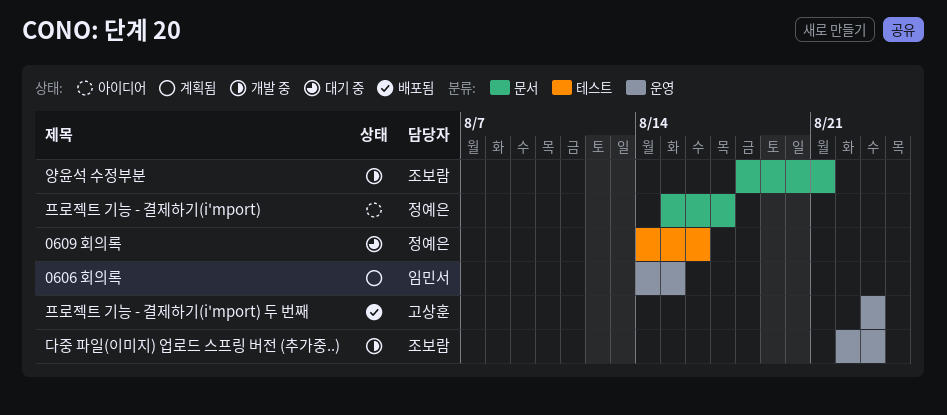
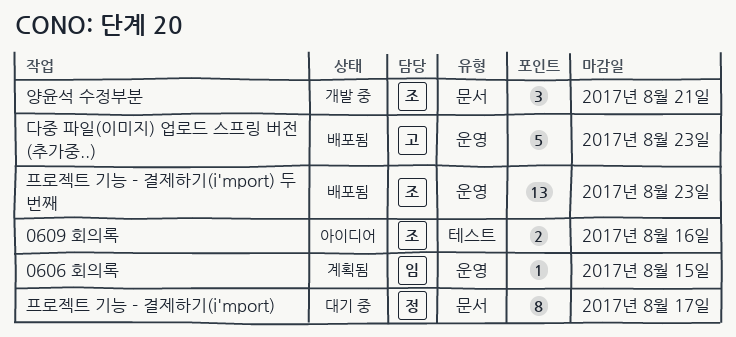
0609 회의록, status: 대기 중 -> 아이디어
0609 회의록, owner: 정예은 -> 조보람
다중 파일(이미지) 업로드 스프링 버전 (추가중..), status: 개발 중 -> 배포됨
다중 파일(이미지) 업로드 스프링 버전 (추가중..), owner: 조보람 -> 고상훈
프로젝트 기능 - 결제하기(i'mport), status: 아이디어 -> 대기 중
프로젝트 기능 - 결제하기(i'mport) 두 번째, owner: 고상훈 -> 조보람

